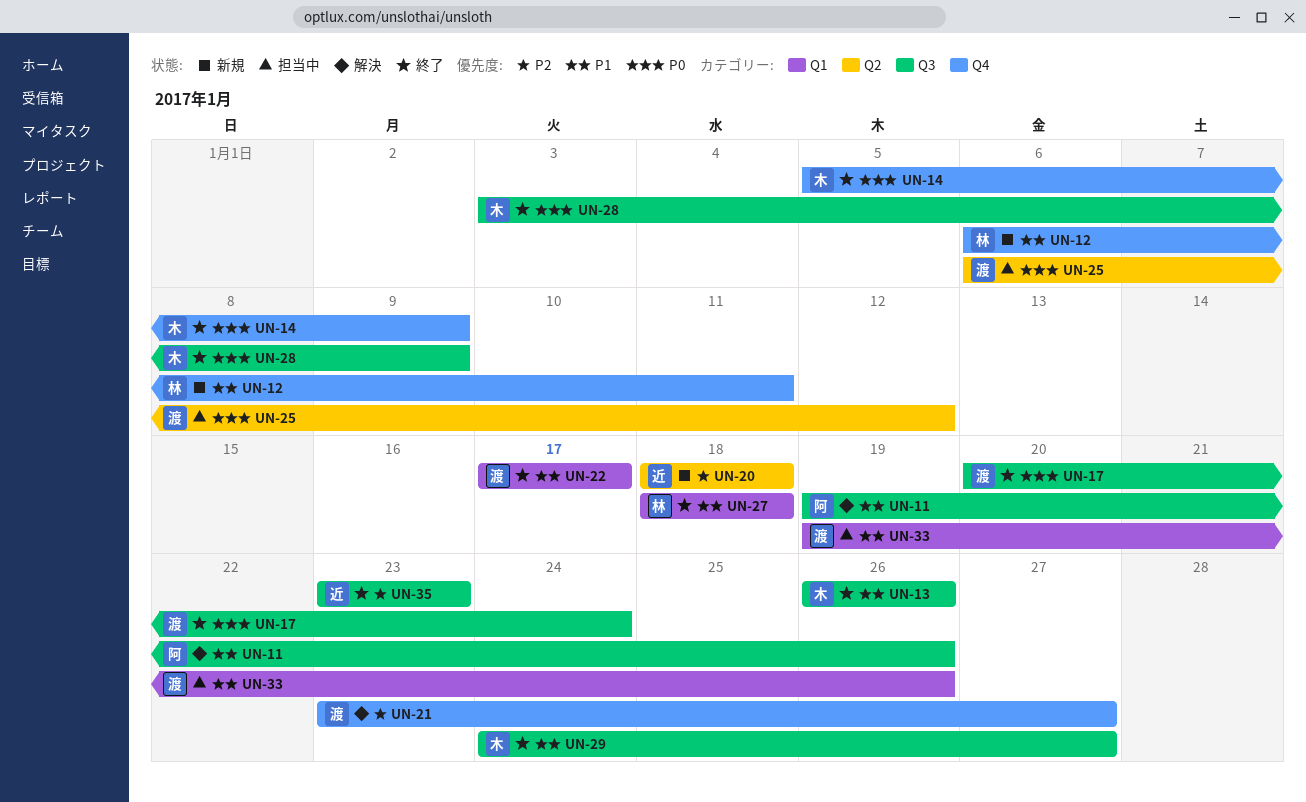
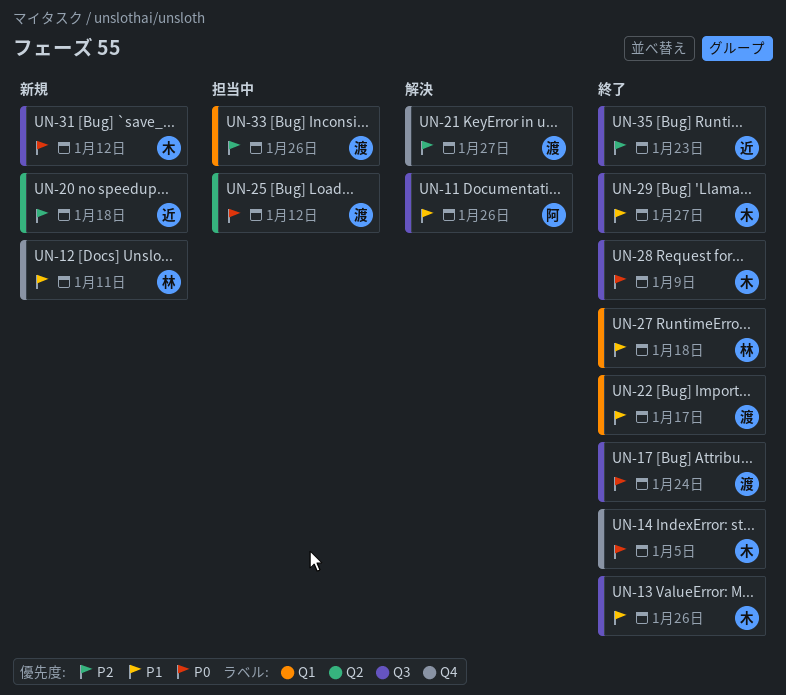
UN-14, due: Jan 9 -> Jan 5
UN-31: none -> present
UN-33, priority: P1 -> P2

